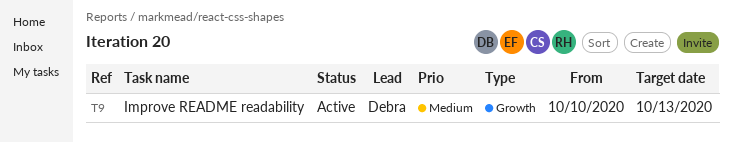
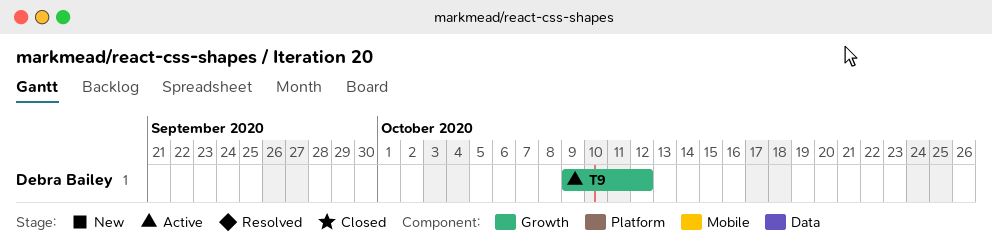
T9, start: Oct 10 -> Oct 9
T9, due: Oct 13 -> Oct 12

